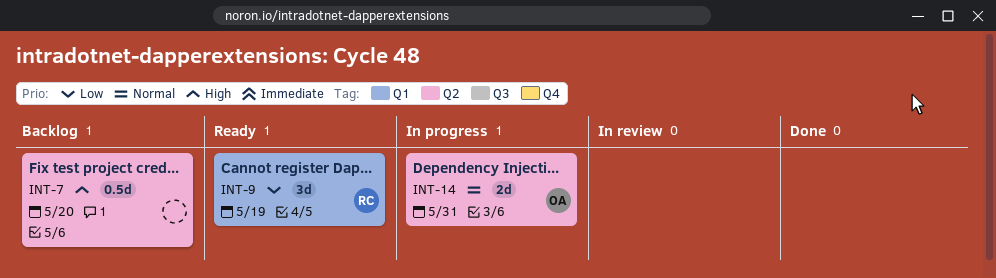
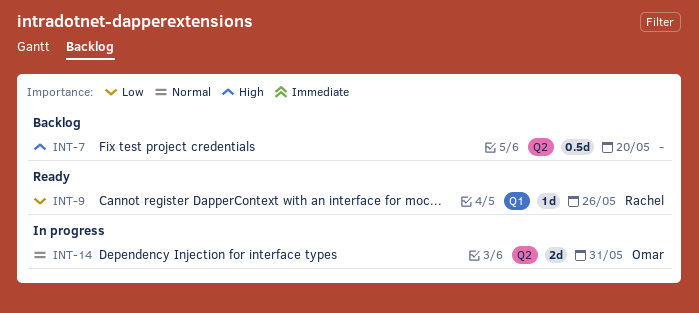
INT-9, estimate: 3d -> 1d
INT-9, due: May 19 -> May 26

